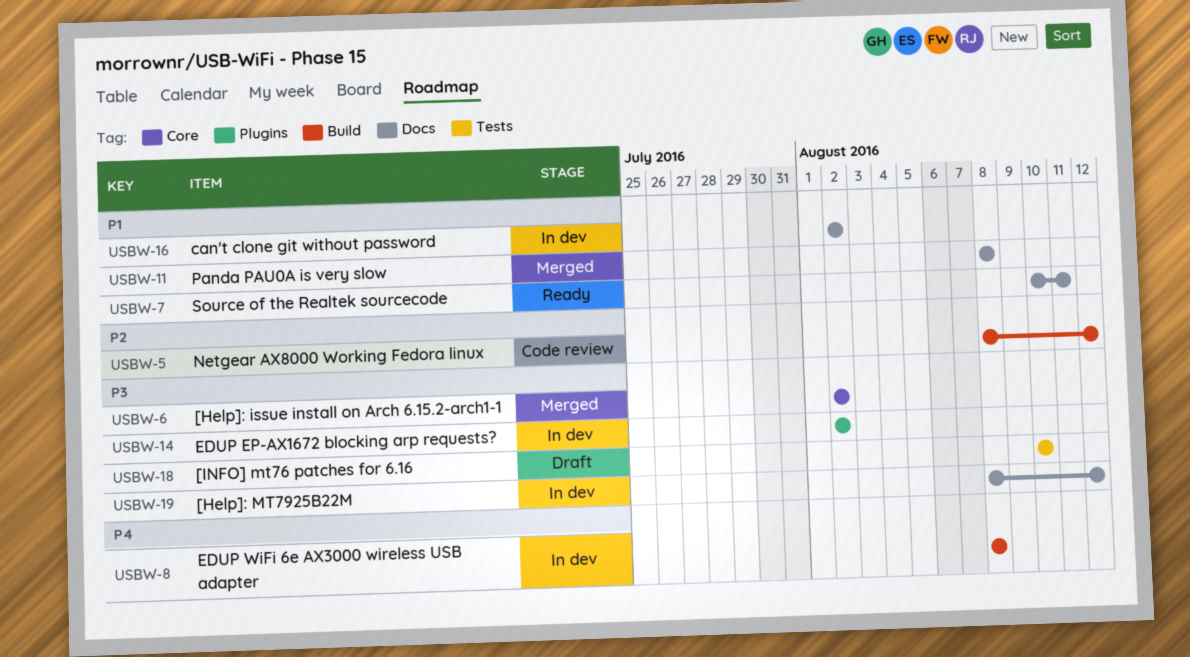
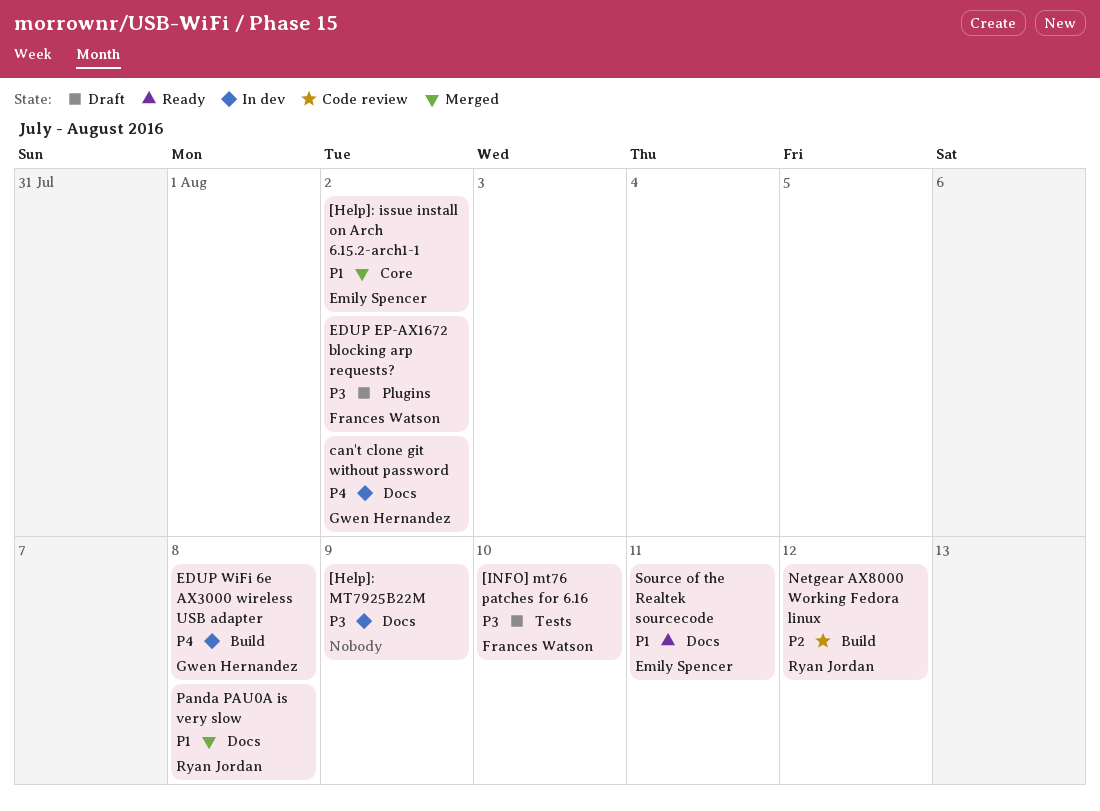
[Help]: issue install on Arch 6.15.2-arch1-1, priority: P3 -> P1
[Help]: MT7925B22M, due: Aug 12 -> Aug 9
can't clone git without password, priority: P1 -> P4
EDUP EP-AX1672 blocking arp requests?, status: In dev -> Draft

